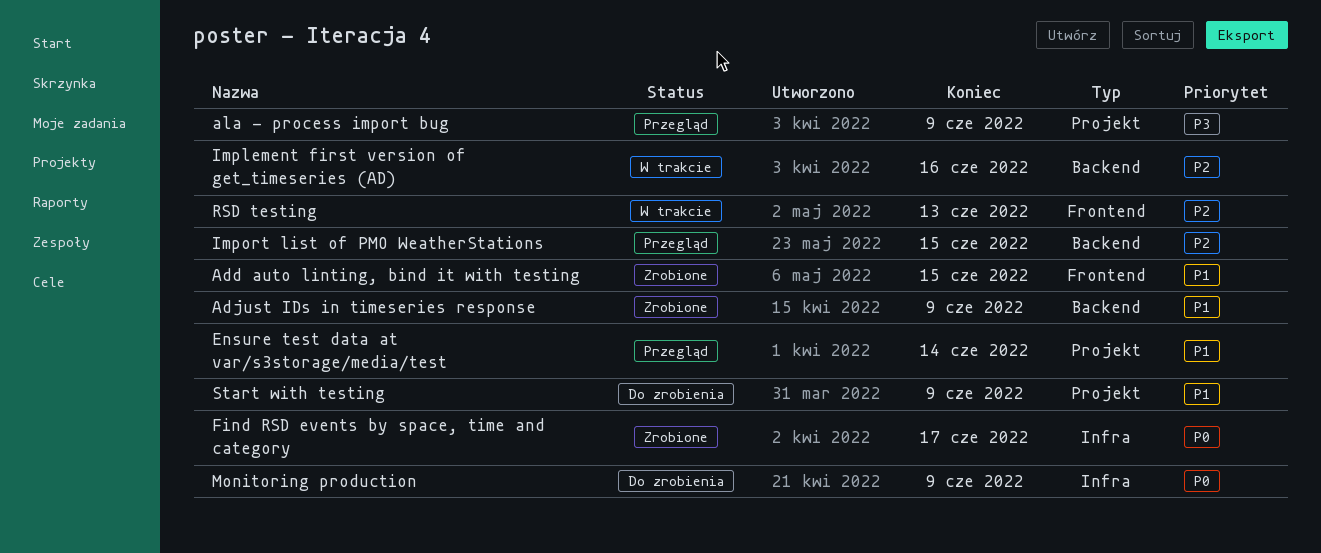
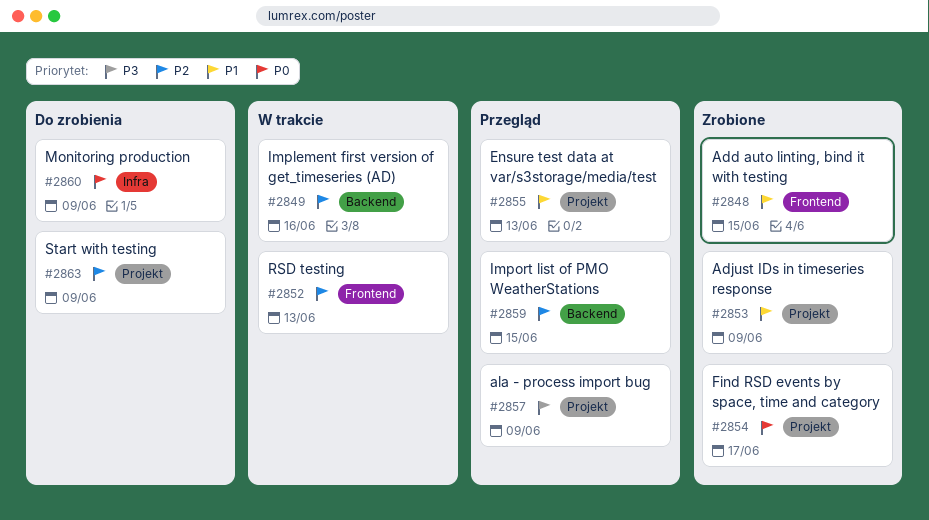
Adjust IDs in timeseries response, label: Backend -> Projekt
Ensure test data at var/s3storage/media/test, due: Jun 14 -> Jun 13
Find RSD events by space, time and category, label: Infra -> Projekt
Start with testing, priority: P1 -> P2

